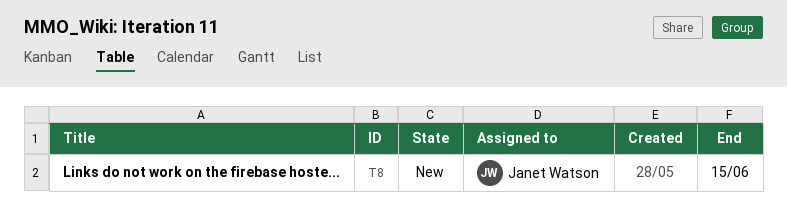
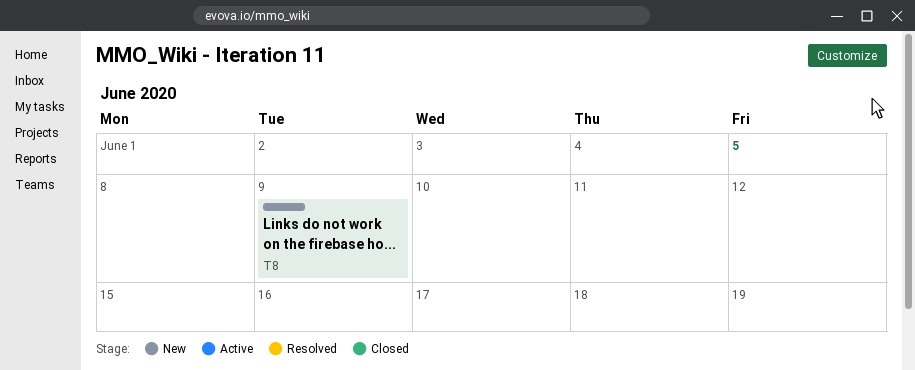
T8, due: Jun 15 -> Jun 9

